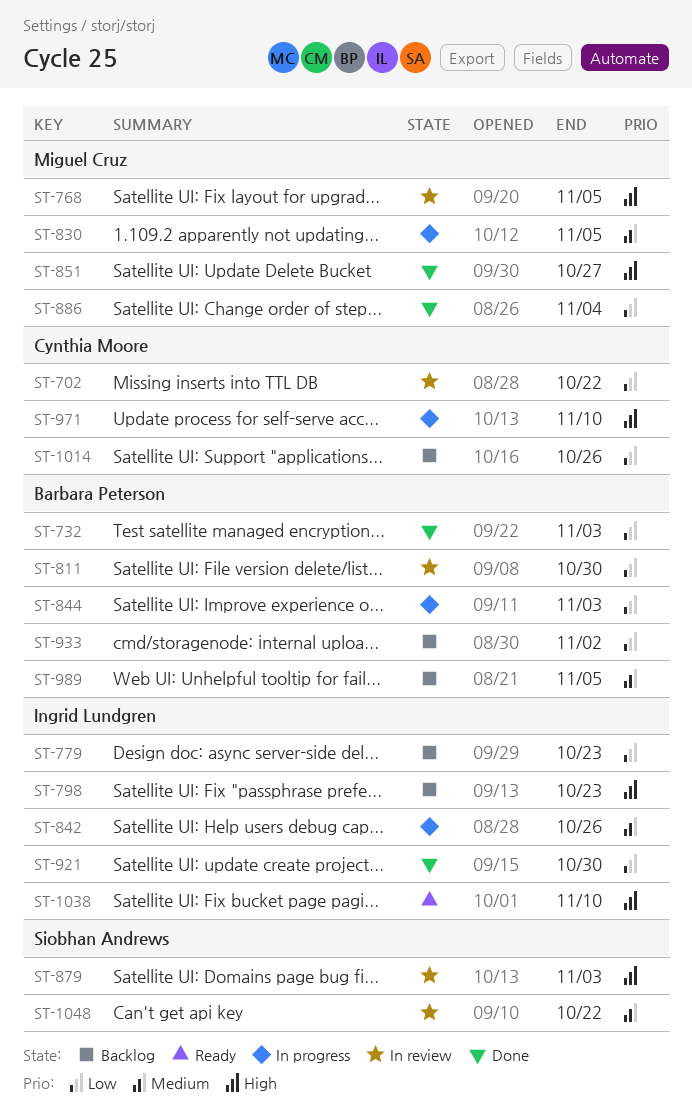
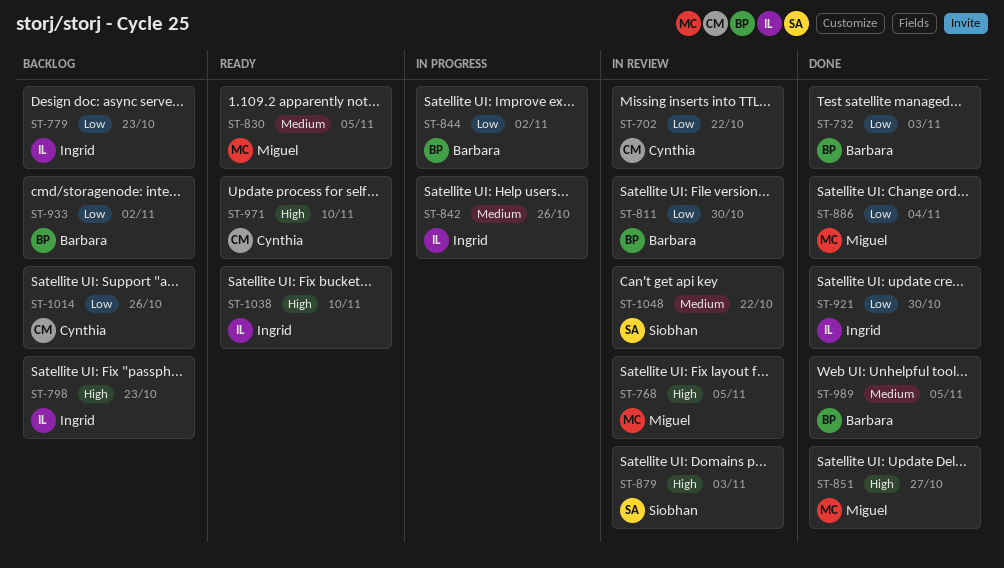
ST-830, status: In progress -> Ready
ST-844, due: Nov 3 -> Nov 2
ST-971, status: In progress -> Ready
ST-989, status: Backlog -> Done

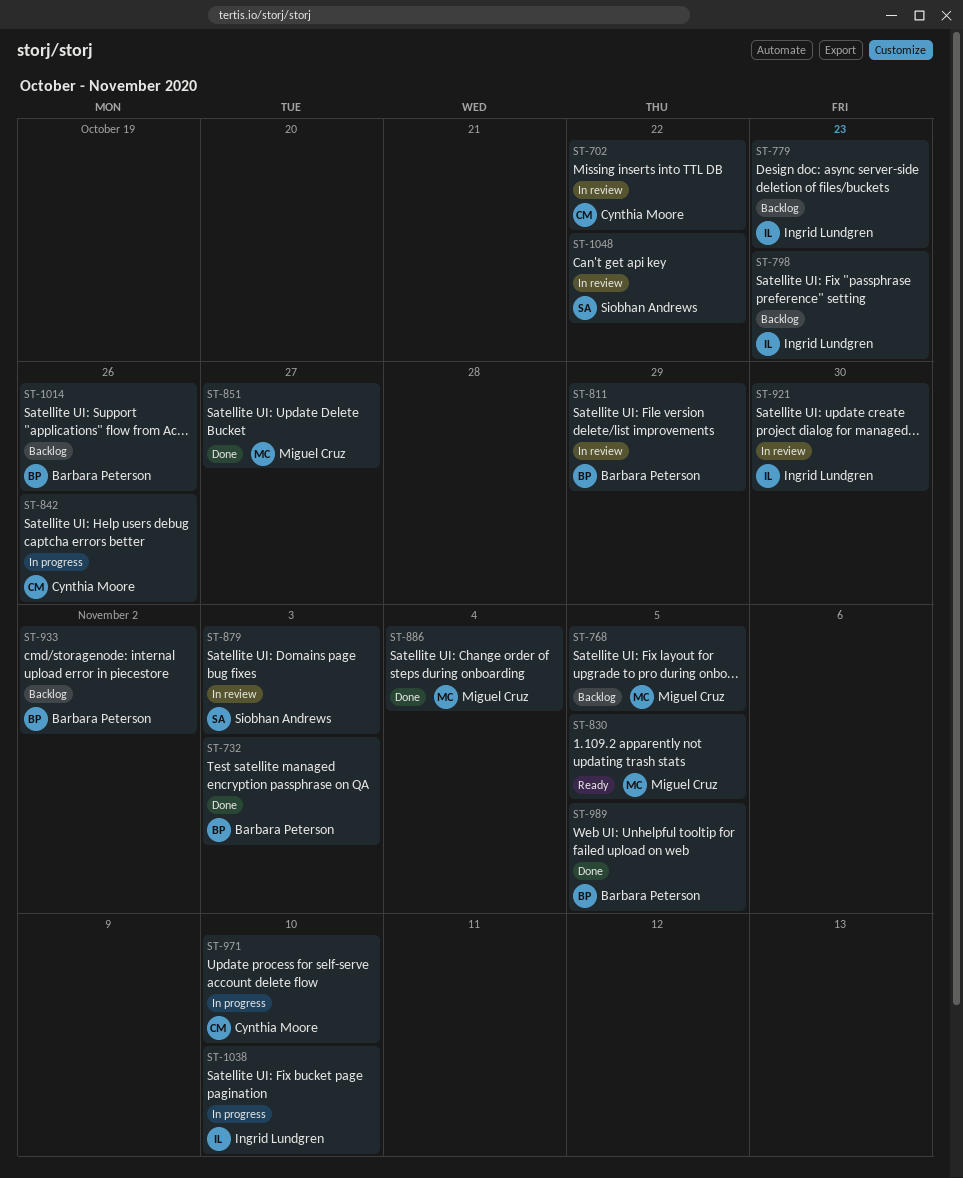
ST-768, status: In review -> Backlog
ST-811, due: Oct 30 -> Oct 29
ST-842, owner: Ingrid Lundgren -> Cynthia Moore
ST-844: present -> none
ST-921, status: Done -> In review
ST-971, status: Ready -> In progress
ST-1014, owner: Cynthia Moore -> Barbara Peterson
ST-1038, status: Ready -> In progress

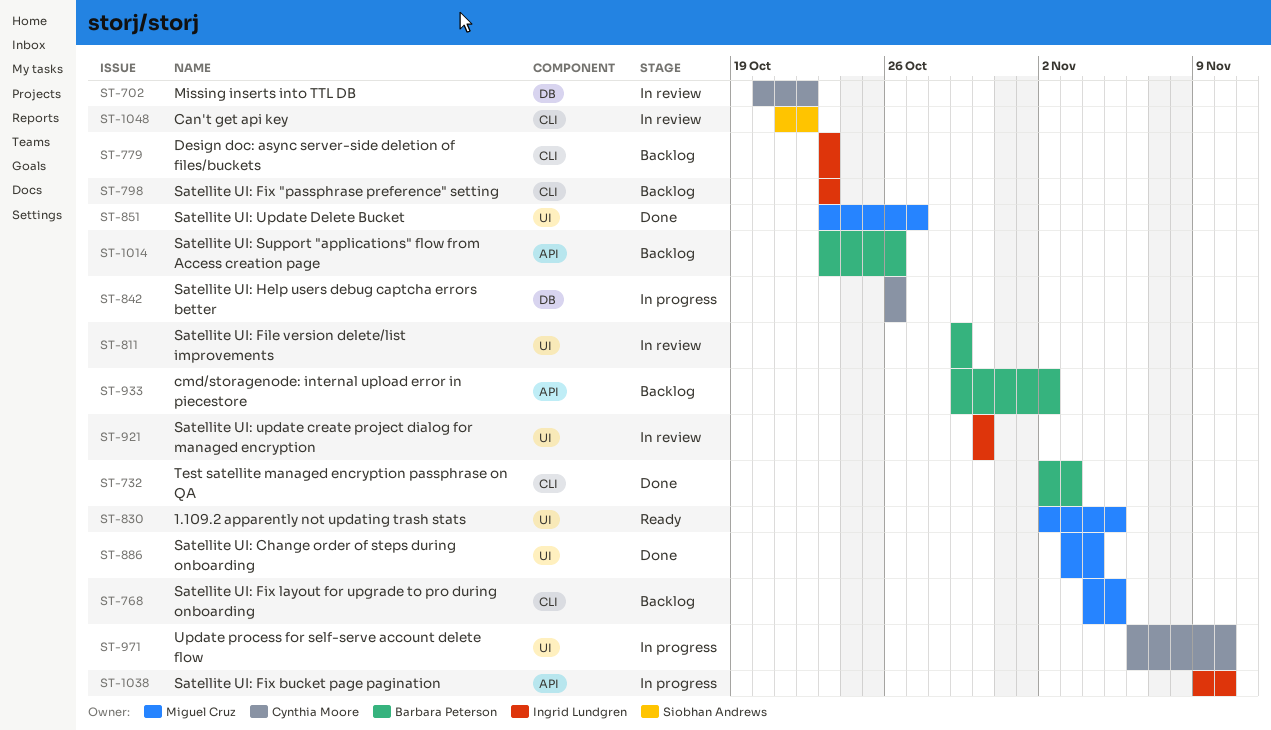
ST-879: present -> none
ST-989: present -> none

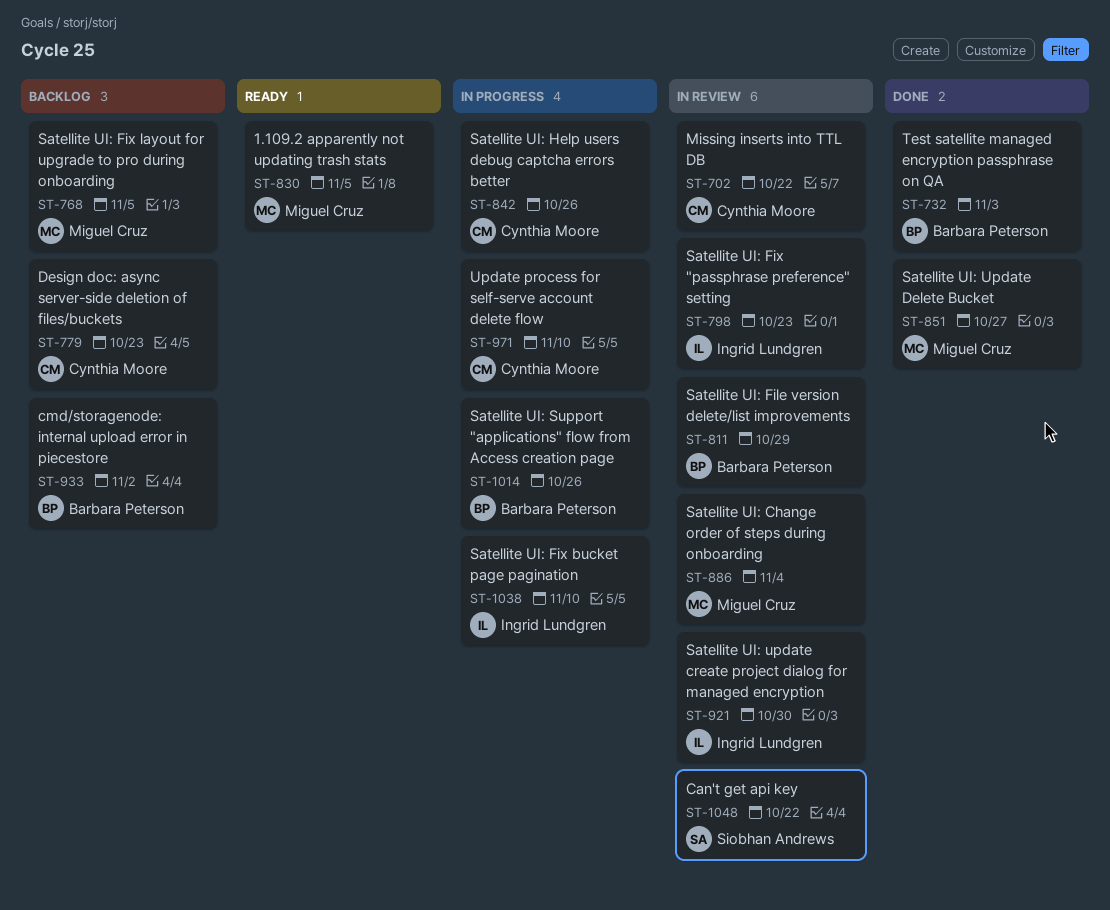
ST-779, owner: Ingrid Lundgren -> Cynthia Moore
ST-798, status: Backlog -> In review
ST-886, status: Done -> In review
ST-1014, status: Backlog -> In progress

